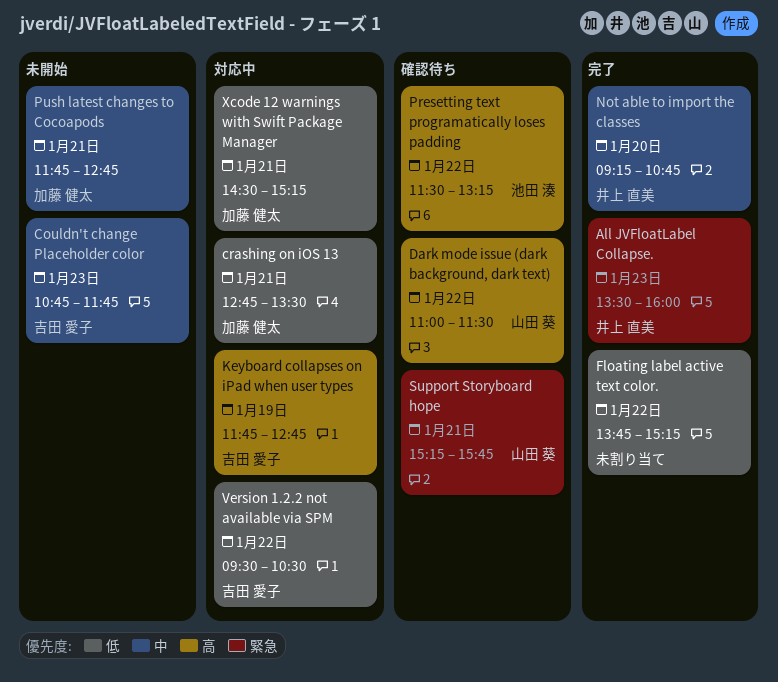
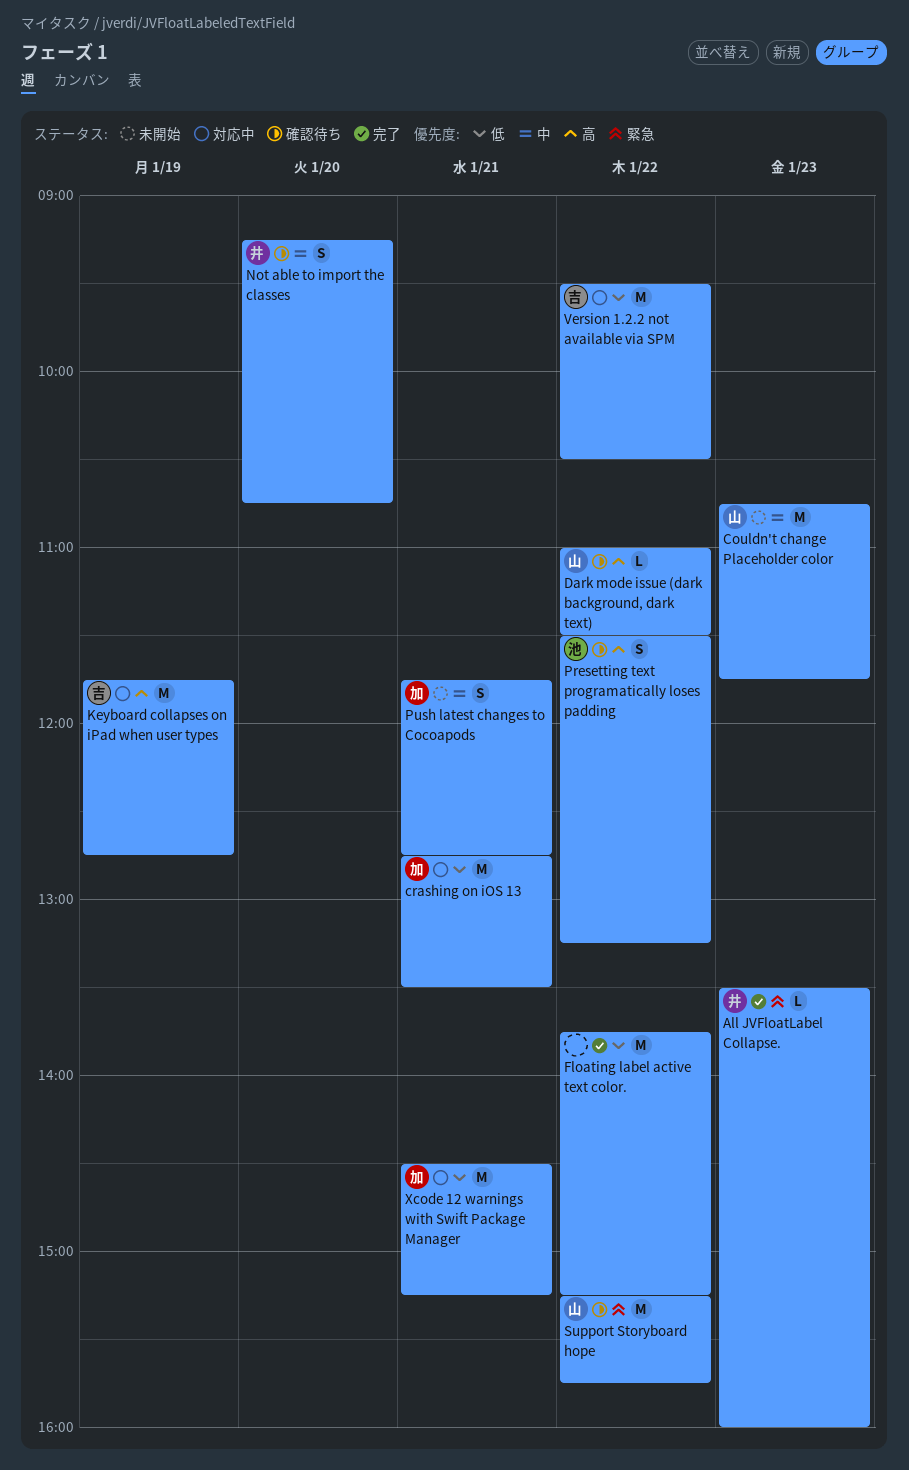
Couldn't change Placeholder color, owner: 吉田 愛子 -> 山田 葵
Not able to import the classes, status: 完了 -> 確認待ち
Support Storyboard hope, day: Jan 21 -> Jan 22

